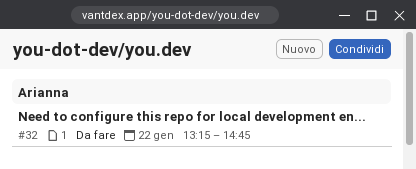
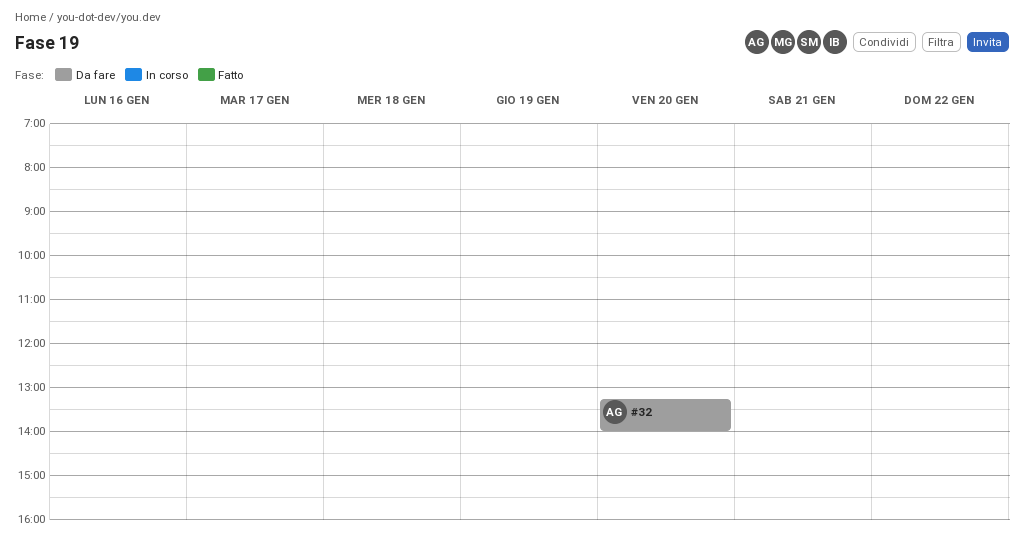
#32, day: Jan 22 -> Jan 20
#32, ends: 14:45 -> 14:00

